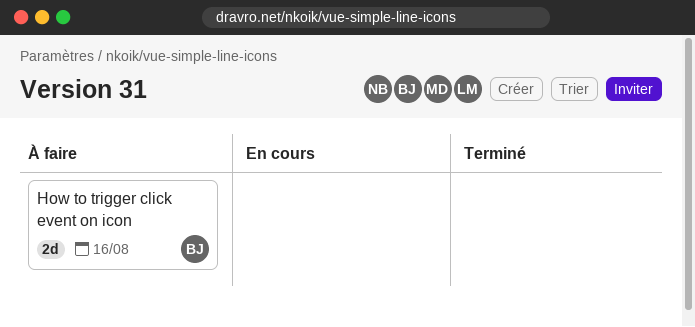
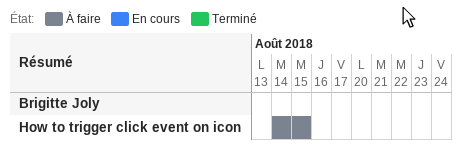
How to trigger click event on icon, due: Aug 16 -> Aug 15

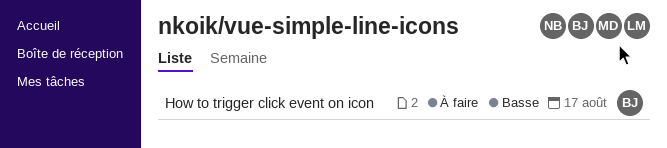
How to trigger click event on icon, due: Aug 15 -> Aug 17

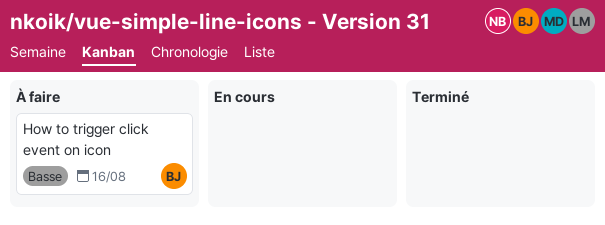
How to trigger click event on icon, due: Aug 17 -> Aug 16

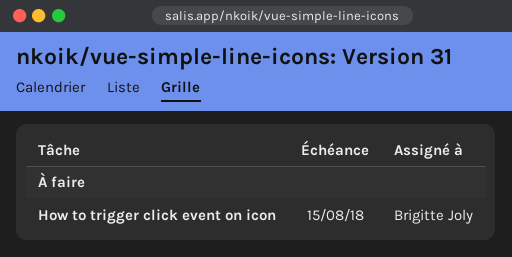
How to trigger click event on icon, due: Aug 16 -> Aug 15

